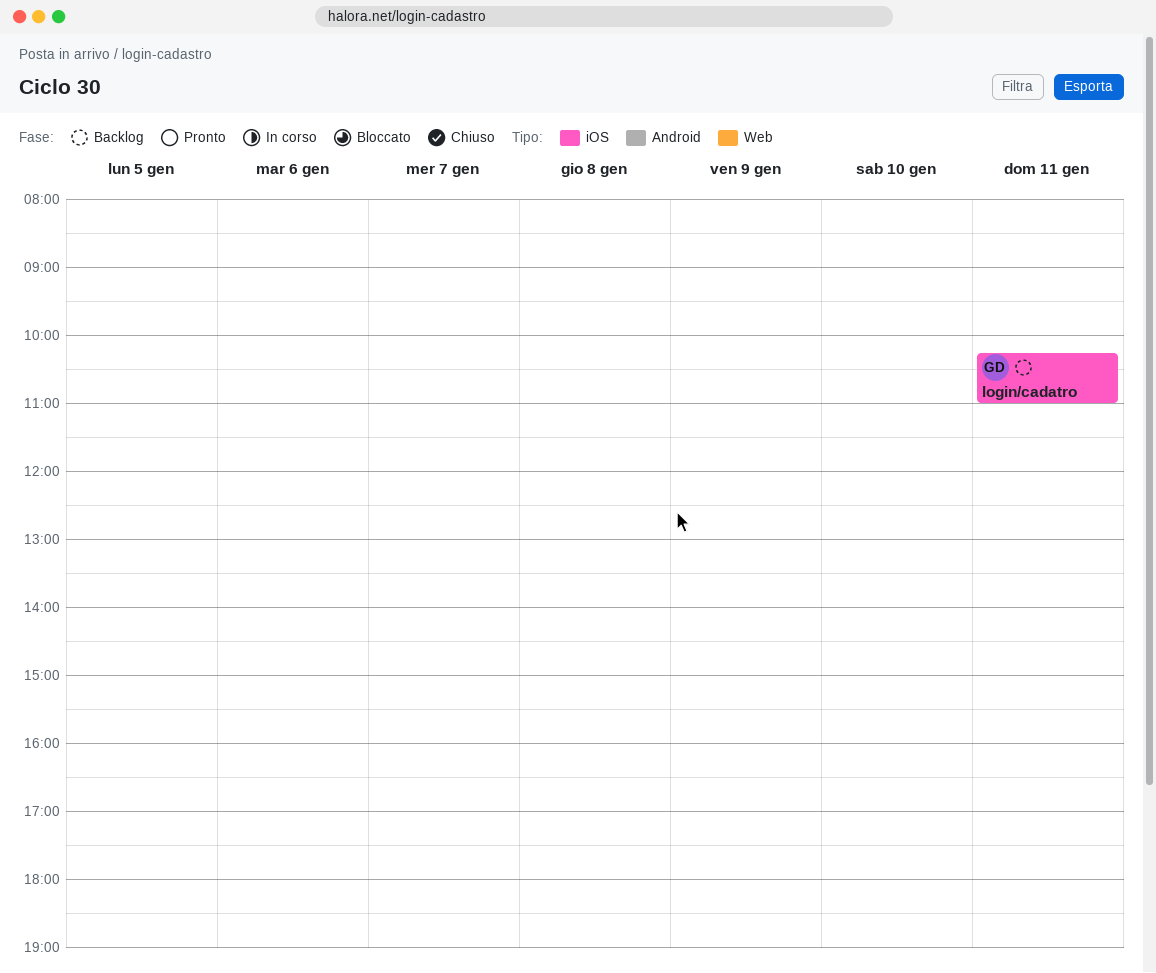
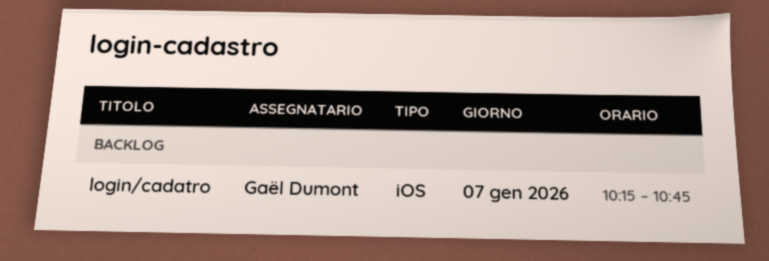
login/cadatro, day: Jan 11 -> Jan 7
login/cadatro, ends: 11:00 -> 10:45

